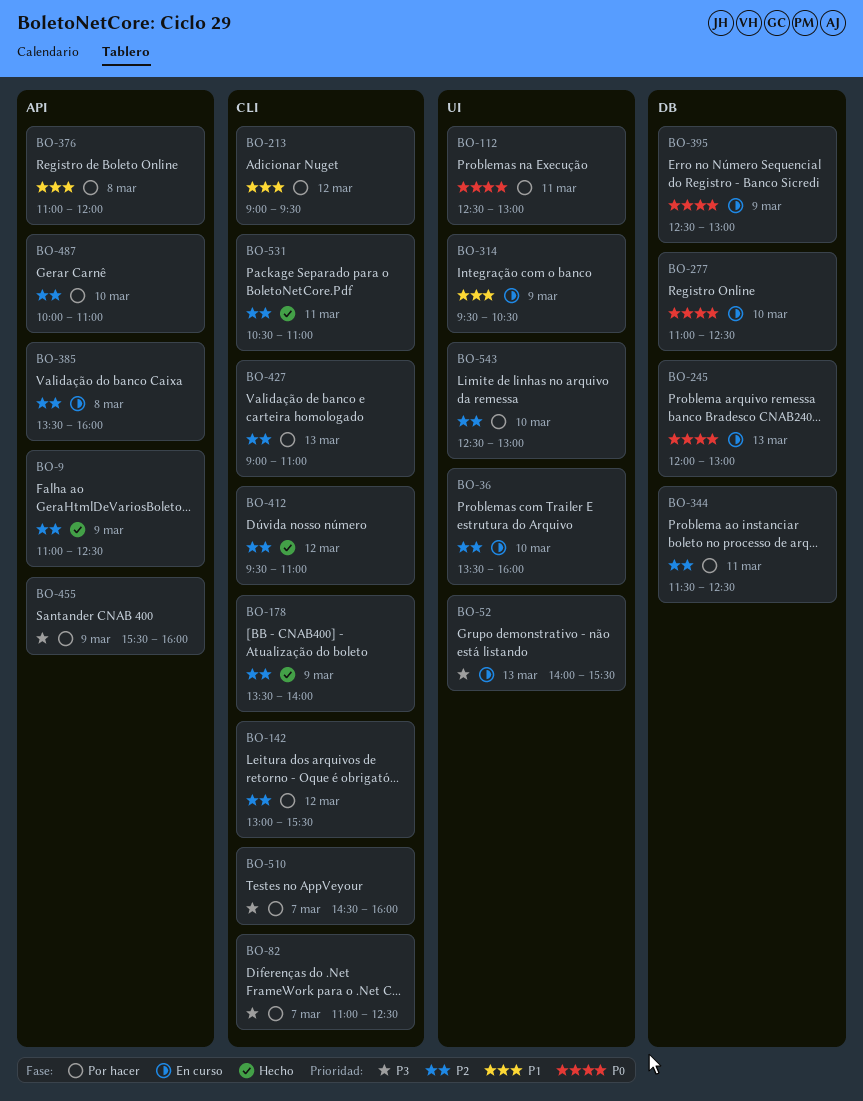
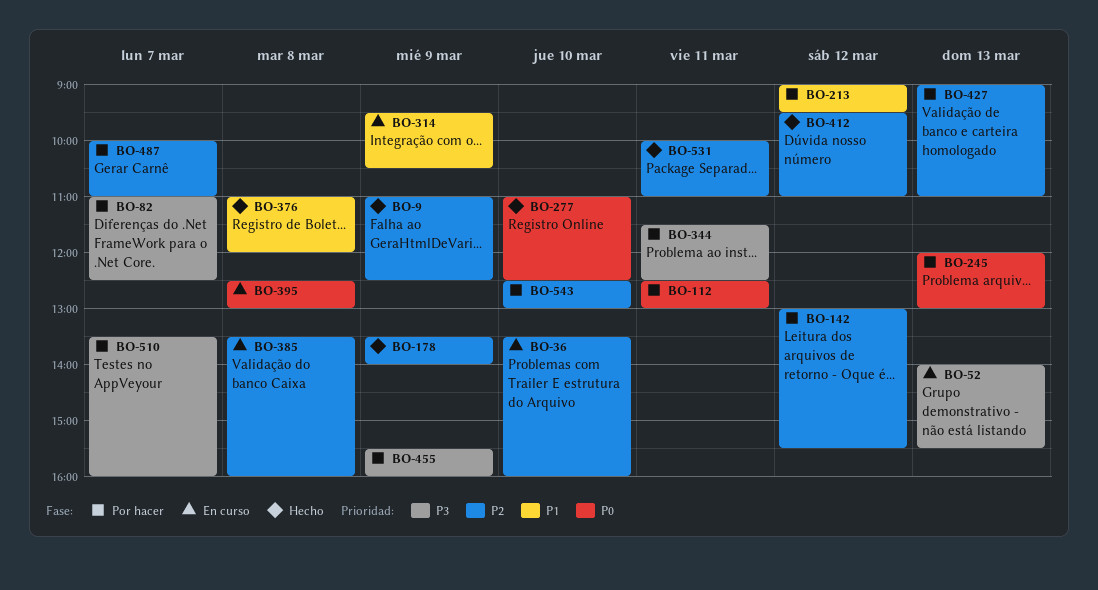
BO-245, status: En curso -> Por hacer
BO-277, status: En curso -> Hecho
BO-344, priority: P2 -> P3
BO-376, status: Por hacer -> Hecho
BO-395, day: Mar 9 -> Mar 8
BO-487, day: Mar 10 -> Mar 7
BO-510, begins: 14:30 -> 13:30
BO-531, begins: 10:30 -> 10:00

